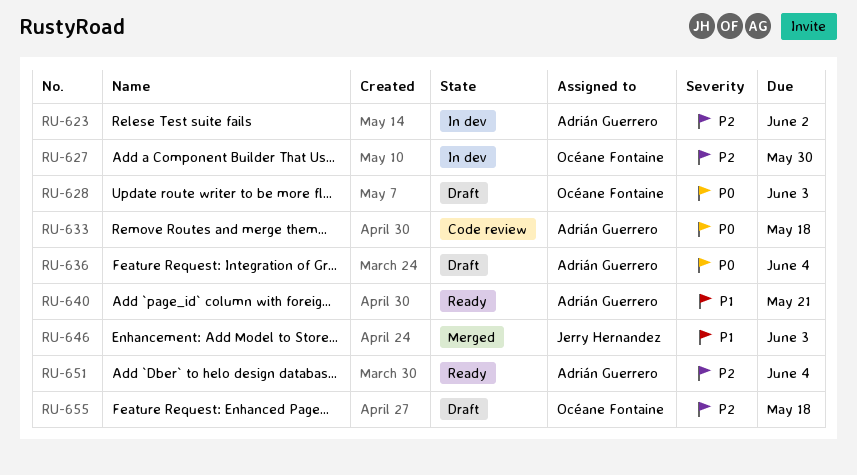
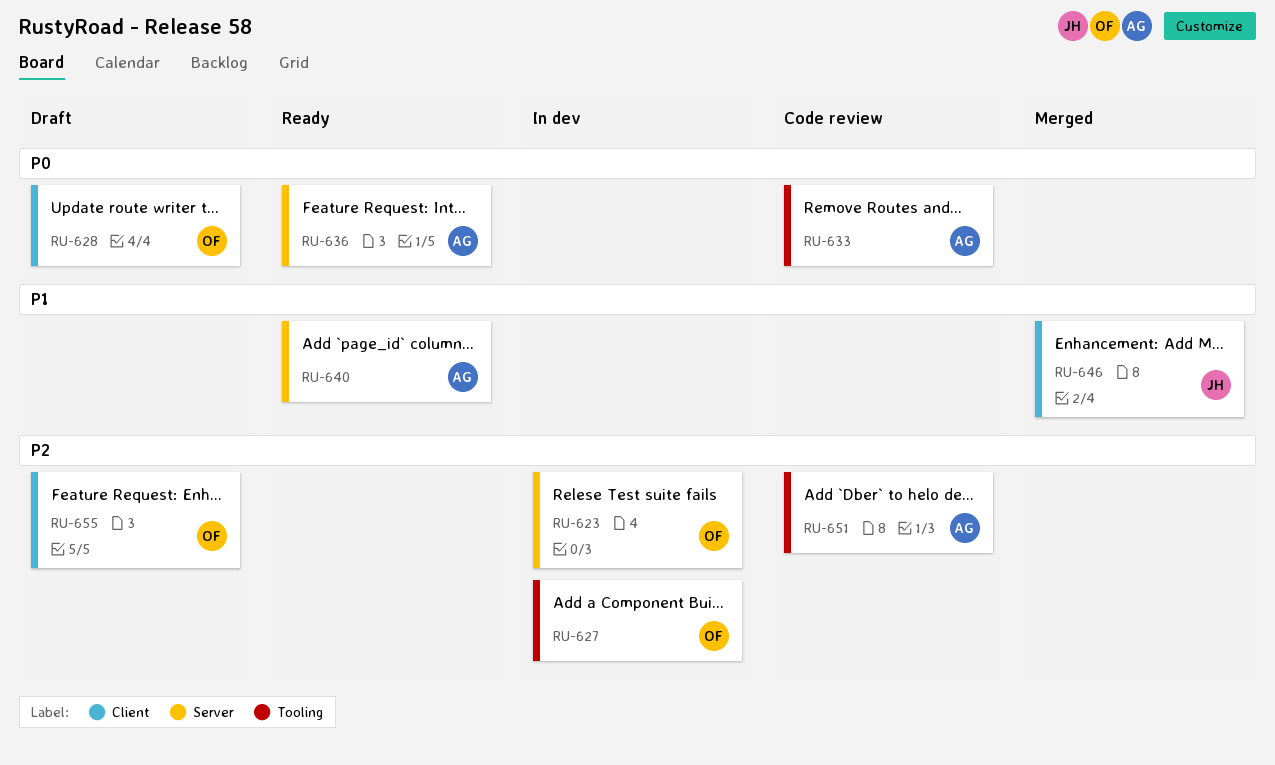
RU-623, owner: Adrián Guerrero -> Océane Fontaine
RU-636, status: Draft -> Ready
RU-651, status: Ready -> Code review

